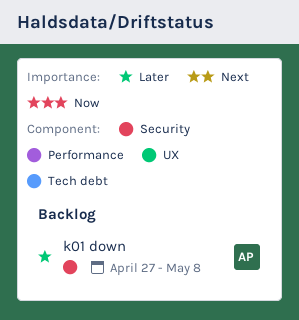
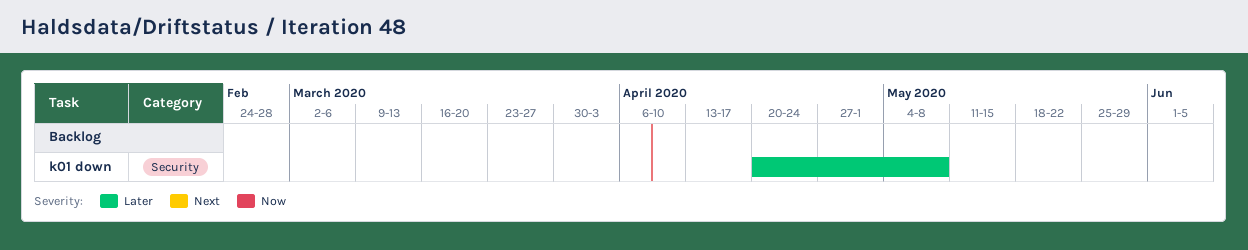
k01 down, start: Apr 27 -> Apr 20

